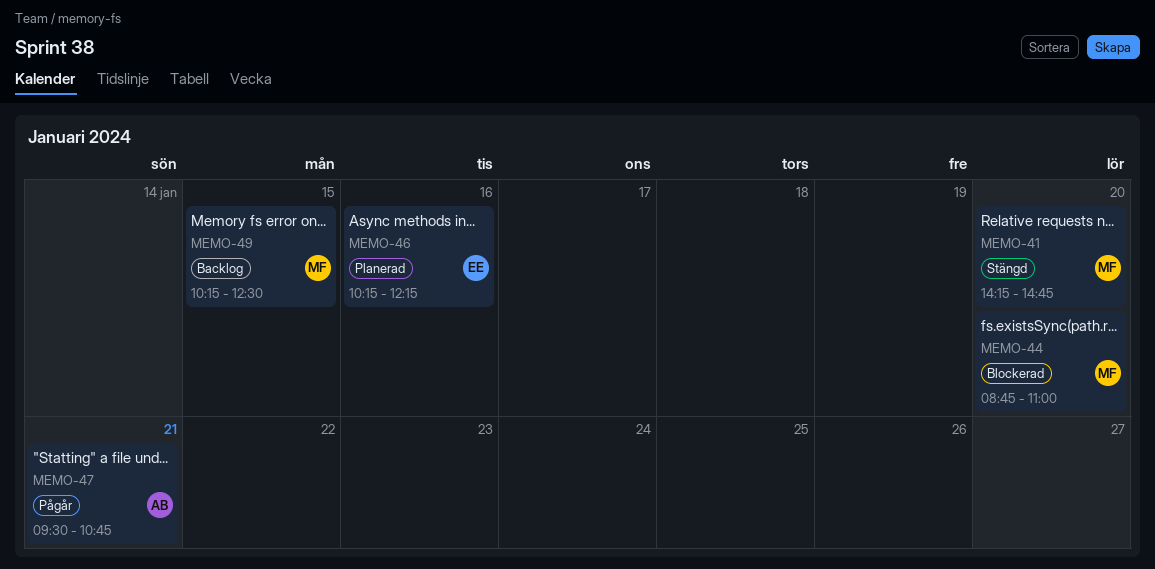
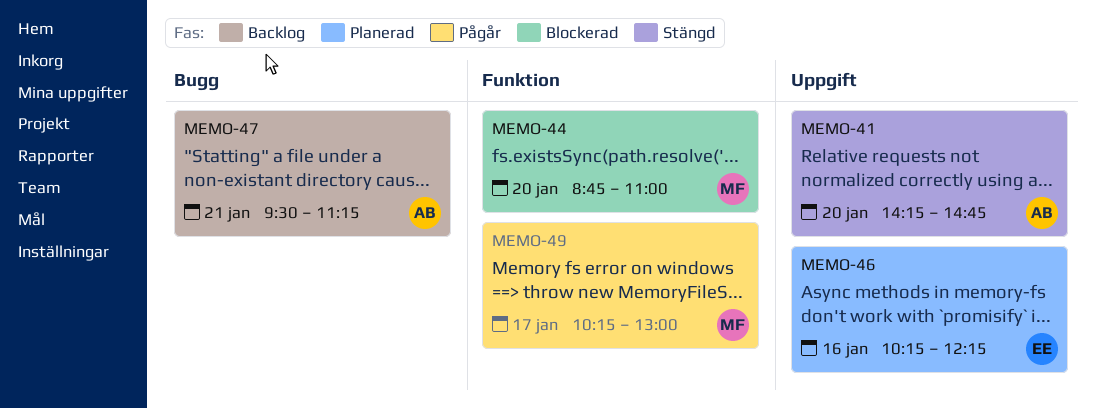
MEMO-41, owner: MF -> AB
MEMO-47, status: Pågår -> Backlog
MEMO-47, ends: 10:45 -> 11:15
MEMO-49, status: Backlog -> Pågår
MEMO-49, day: Jan 15 -> Jan 17
MEMO-49, ends: 12:30 -> 13:00

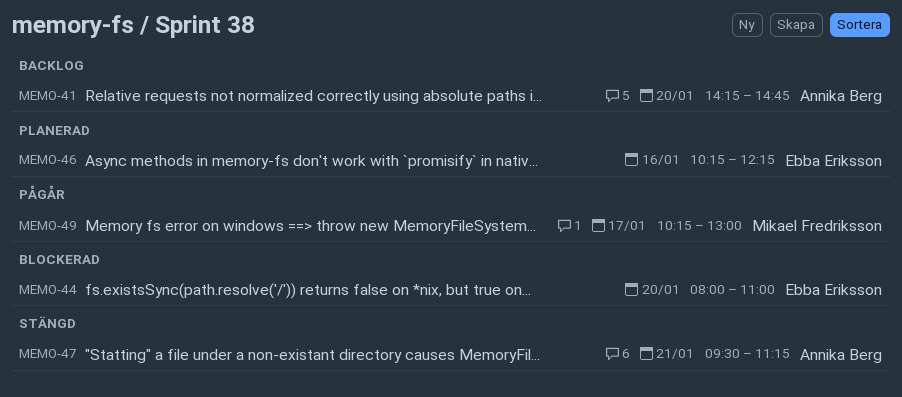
MEMO-41, status: Stängd -> Backlog
MEMO-44, owner: Mikael Fredriksson -> Ebba Eriksson
MEMO-44, begins: 08:45 -> 08:00
MEMO-47, status: Backlog -> Stängd

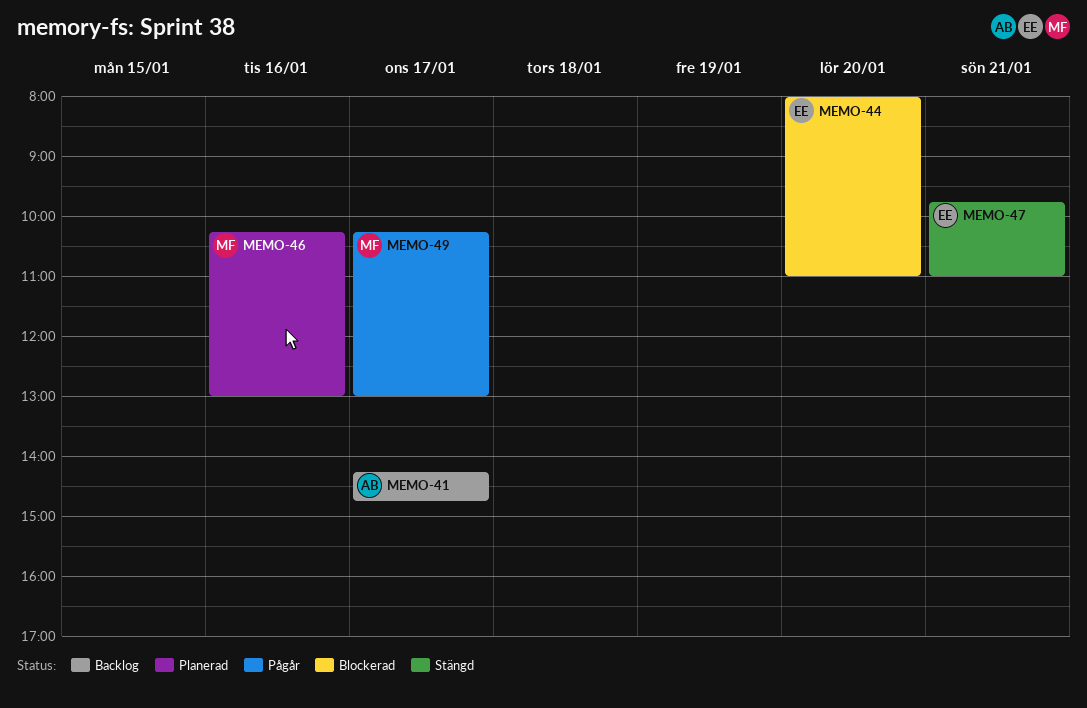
MEMO-41, day: Jan 20 -> Jan 17
MEMO-46, owner: Ebba Eriksson -> Mikael Fredriksson
MEMO-46, ends: 12:15 -> 13:00
MEMO-47, owner: Annika Berg -> Ebba Eriksson
MEMO-47, begins: 09:30 -> 09:45
MEMO-47, ends: 11:15 -> 11:00

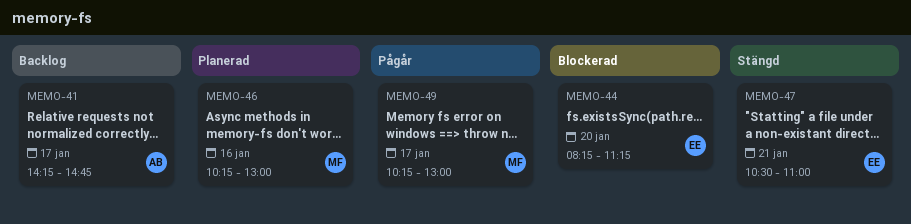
MEMO-44, begins: 08:00 -> 08:15
MEMO-44, ends: 11:00 -> 11:15
MEMO-47, begins: 09:45 -> 10:30

